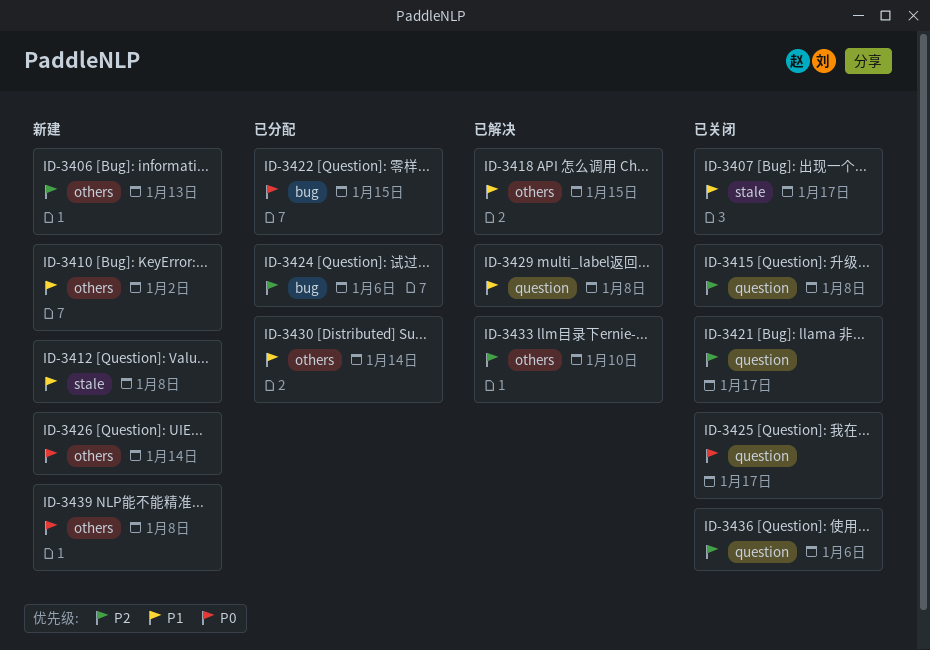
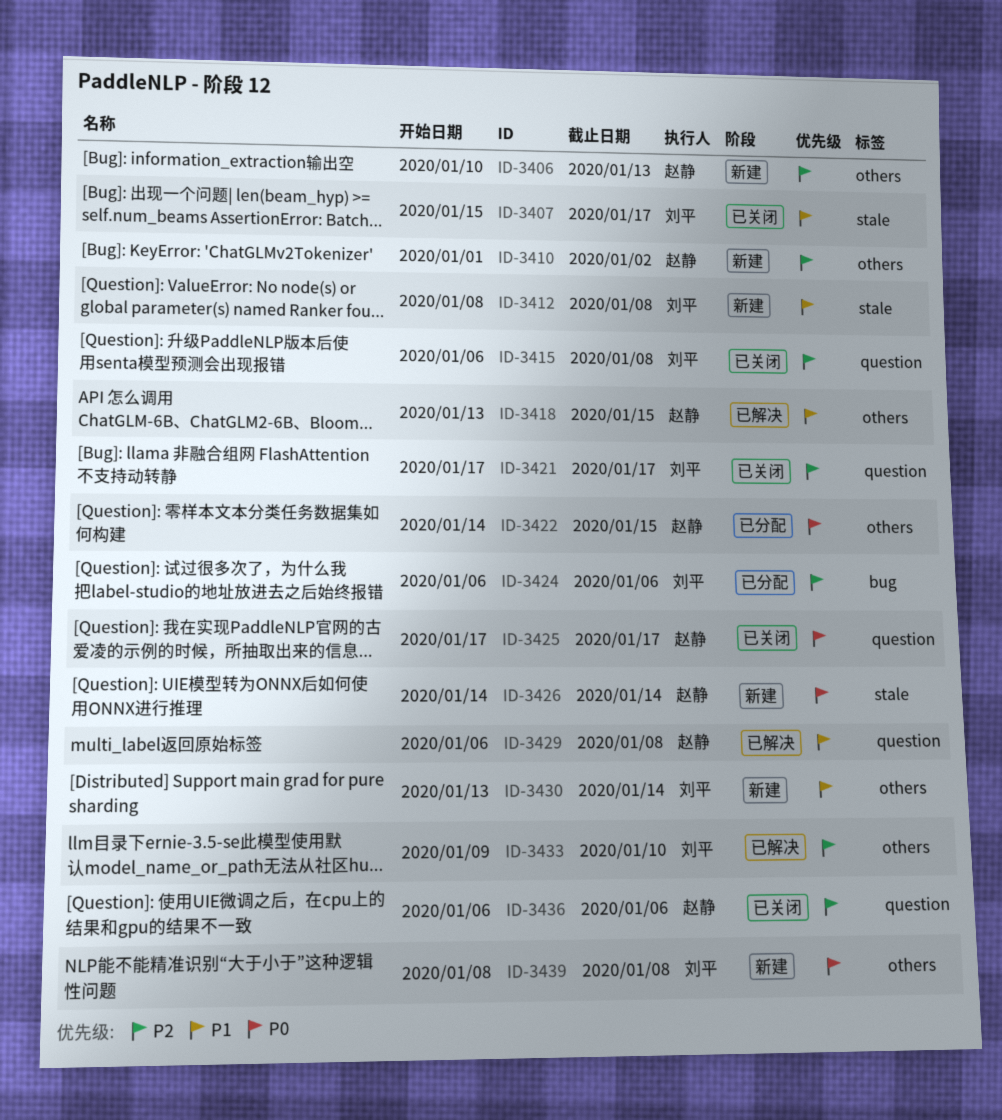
ID-3410, priority: P1 -> P2
ID-3422, label: bug -> others
ID-3426, label: others -> stale
ID-3430, status: 已分配 -> 新建

